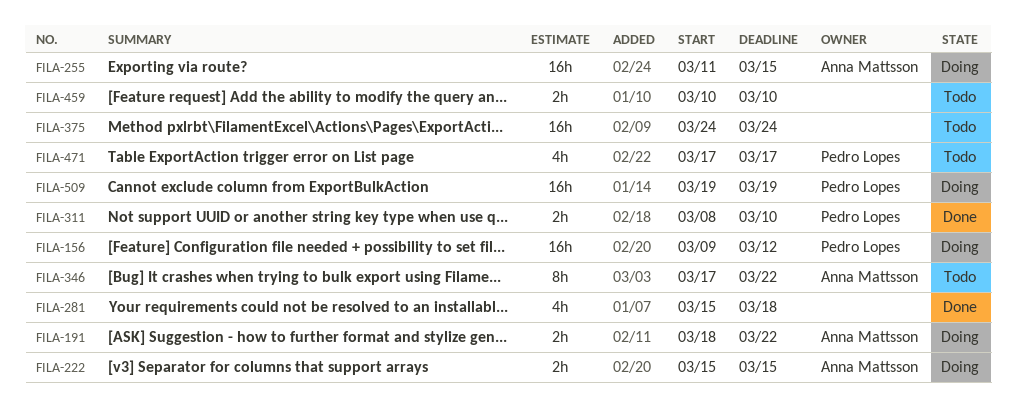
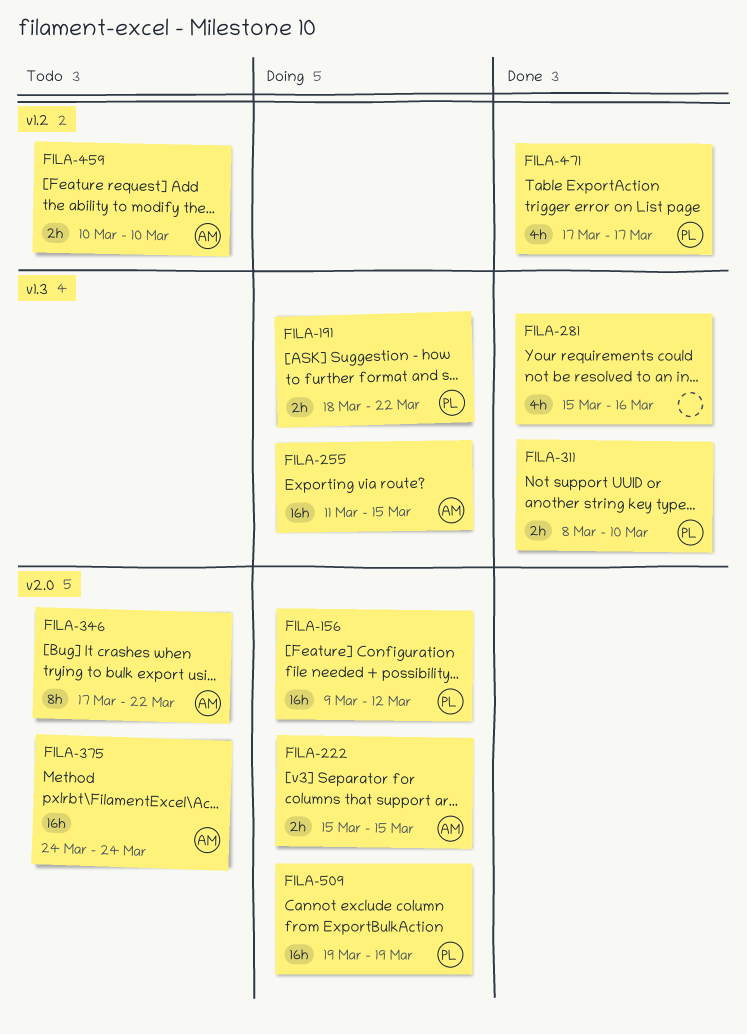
FILA-191, owner: Anna Mattsson -> Pedro Lopes
FILA-281, due: Mar 18 -> Mar 16
FILA-375, owner: none -> Anna Mattsson
FILA-459, owner: none -> Anna Mattsson
FILA-471, status: Todo -> Done

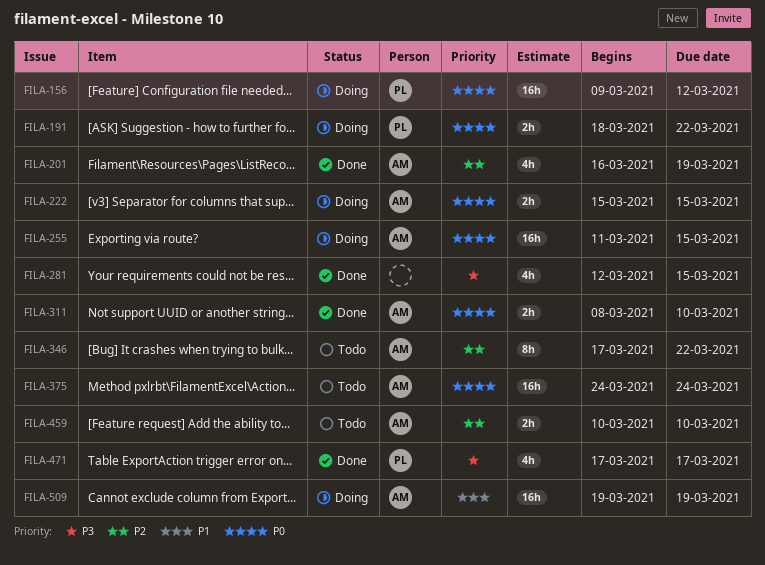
FILA-201: none -> present
FILA-281, start: Mar 15 -> Mar 12
FILA-281, due: Mar 16 -> Mar 15
FILA-311, owner: PL -> AM
FILA-509, owner: PL -> AM

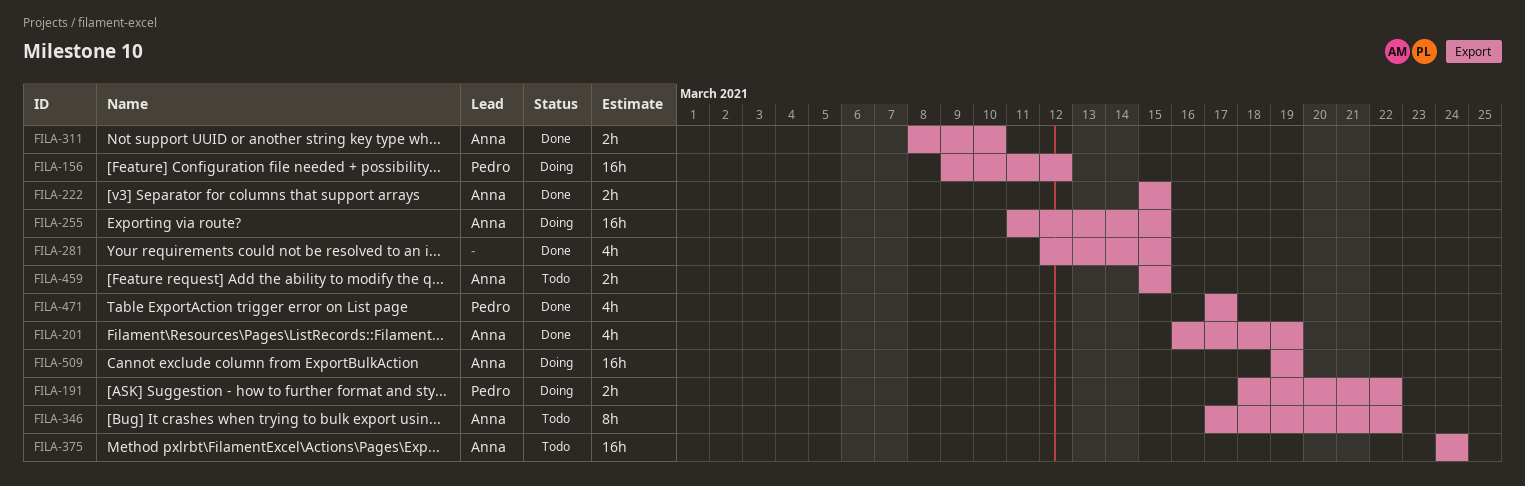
FILA-222, status: Doing -> Done
FILA-459, start: Mar 10 -> Mar 15
FILA-459, due: Mar 10 -> Mar 15

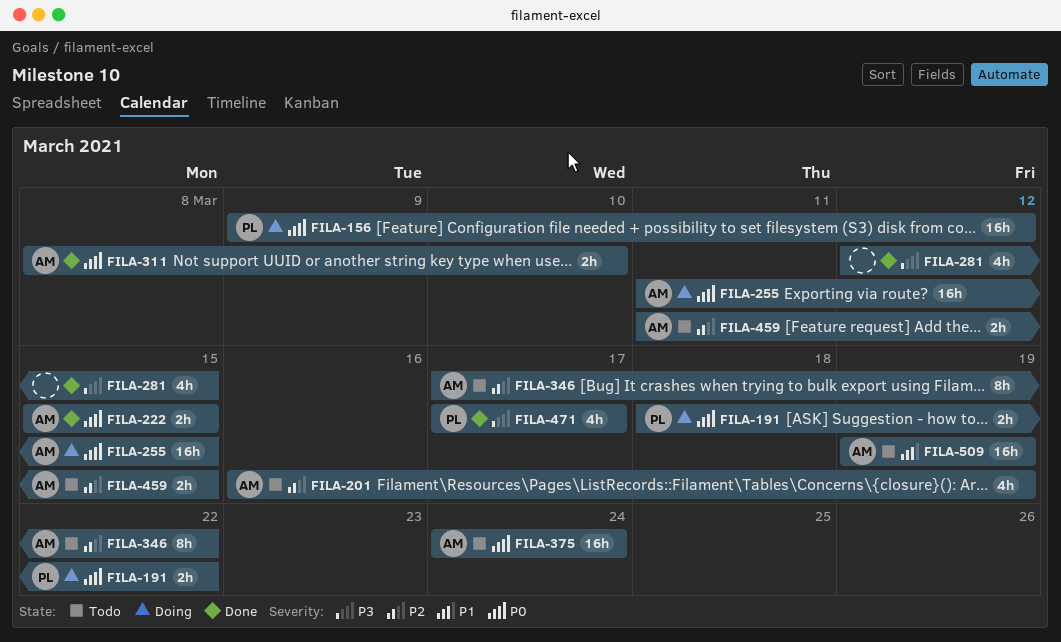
FILA-201, status: Done -> Todo
FILA-459, start: Mar 15 -> Mar 11
FILA-509, status: Doing -> Todo

